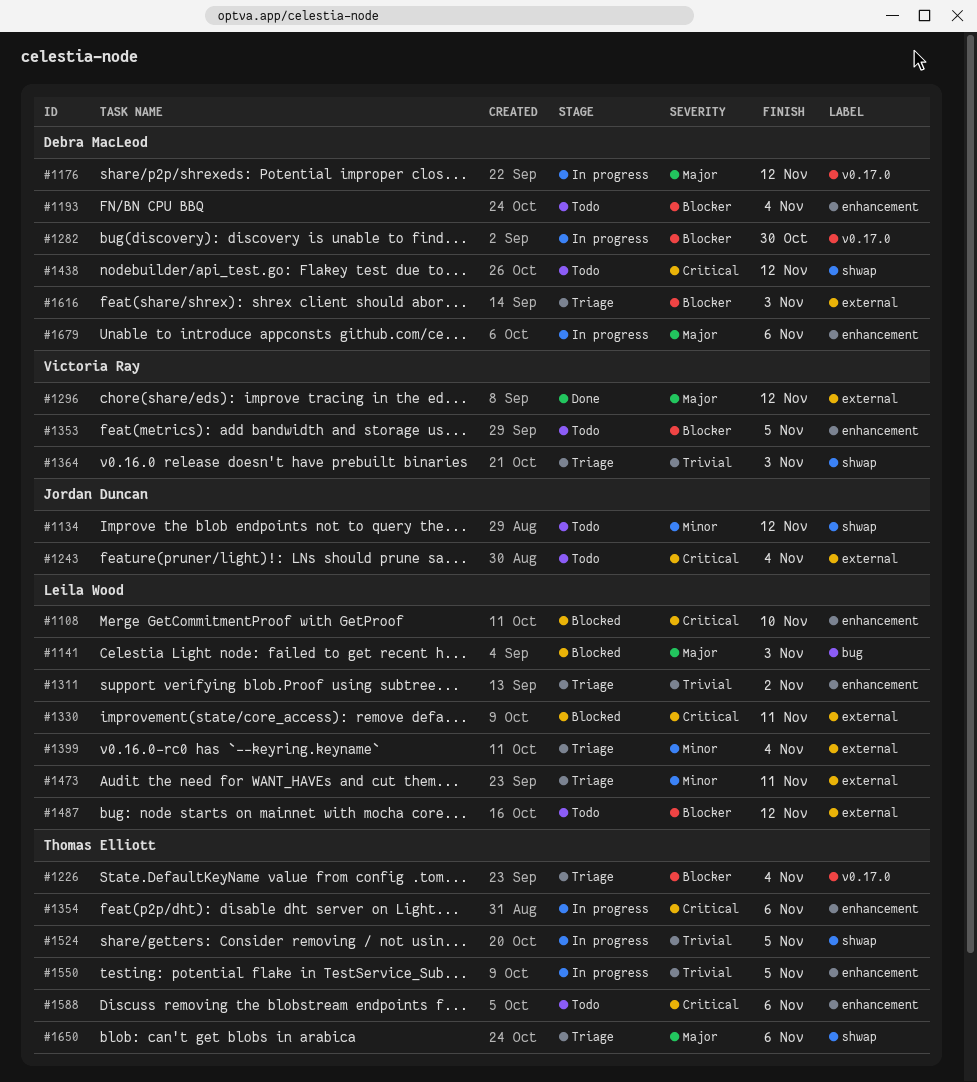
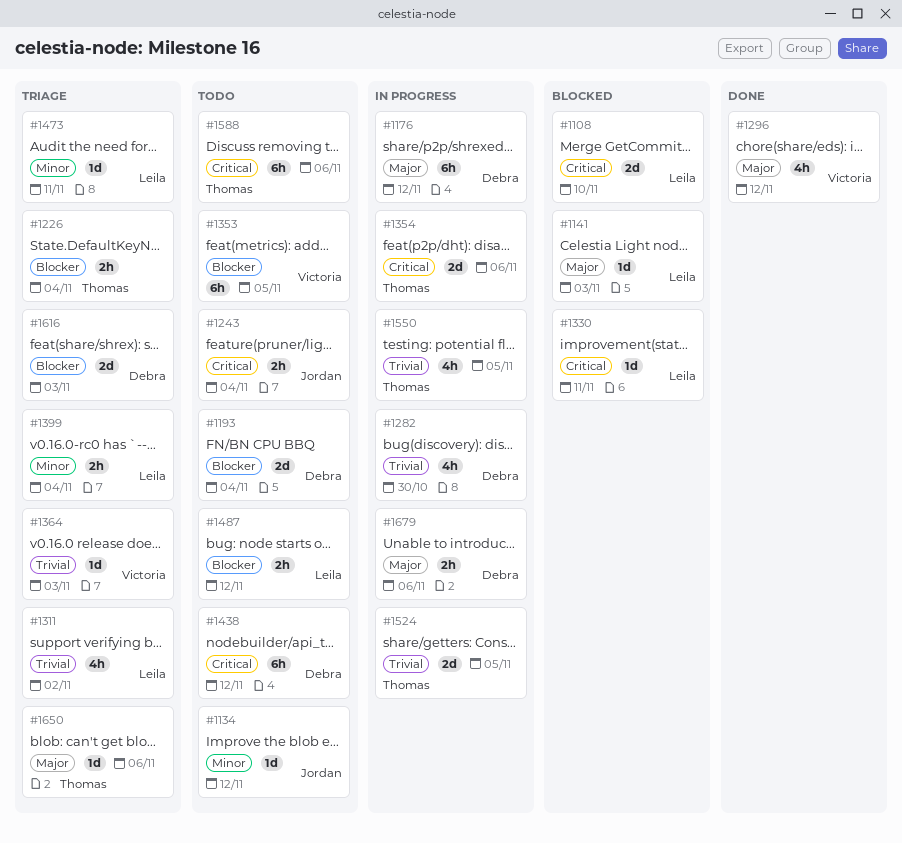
#1282, priority: Blocker -> Trivial

